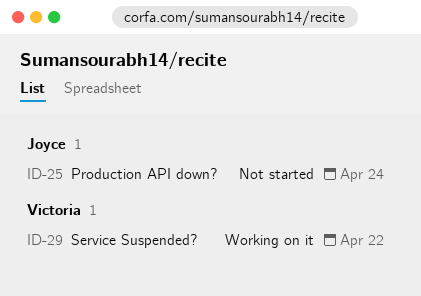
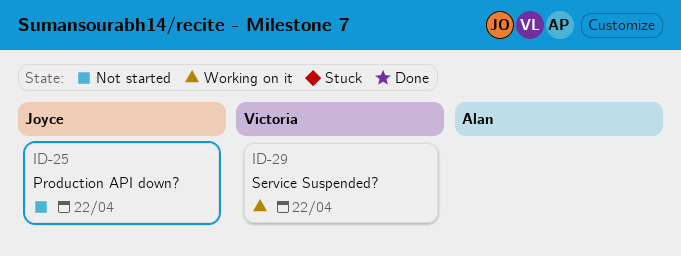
ID-25, due: Apr 24 -> Apr 22

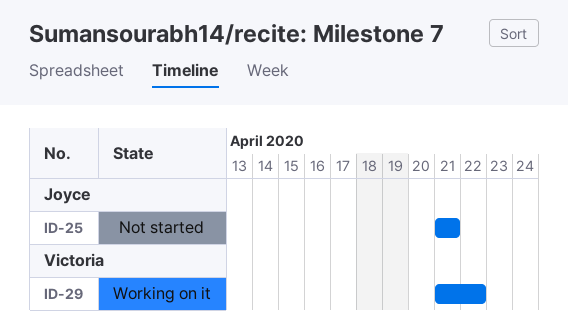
ID-25, due: Apr 22 -> Apr 21

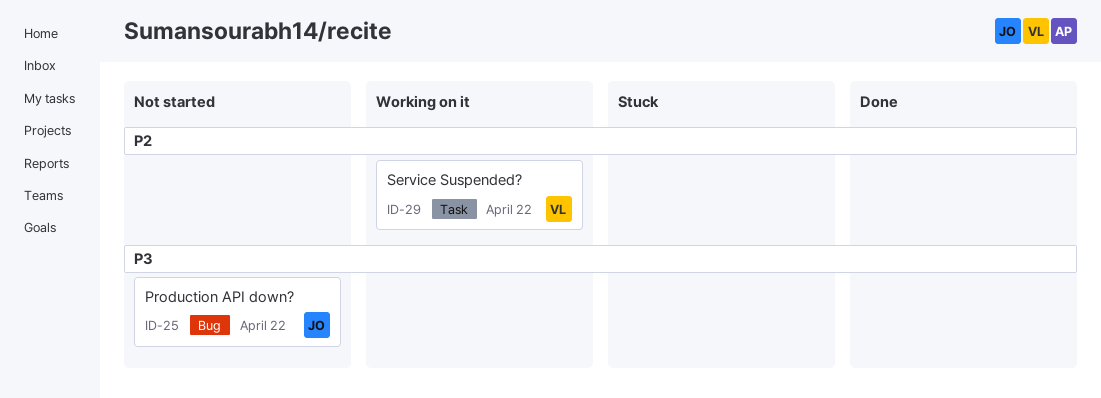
ID-25, due: Apr 21 -> Apr 22

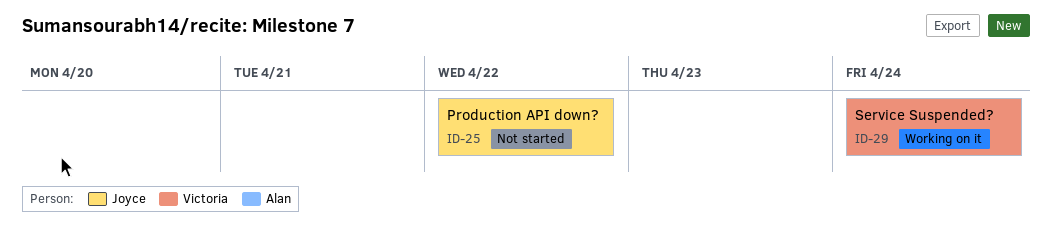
ID-29, due: Apr 22 -> Apr 24

